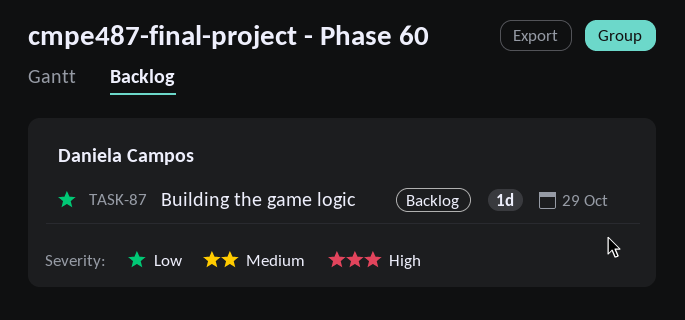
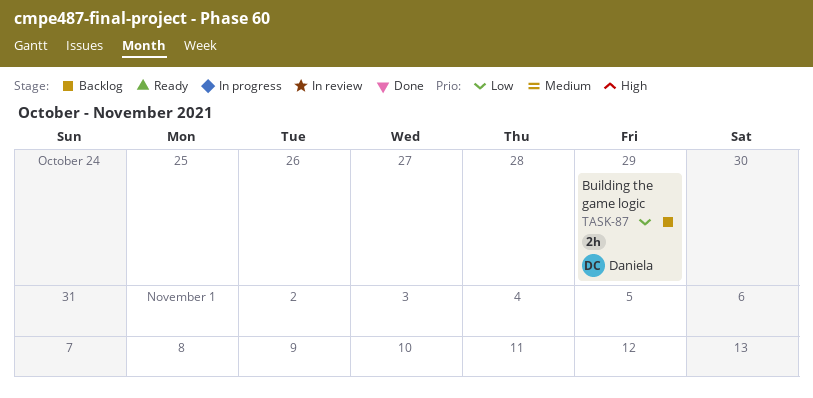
TASK-87, estimate: 1d -> 2h

